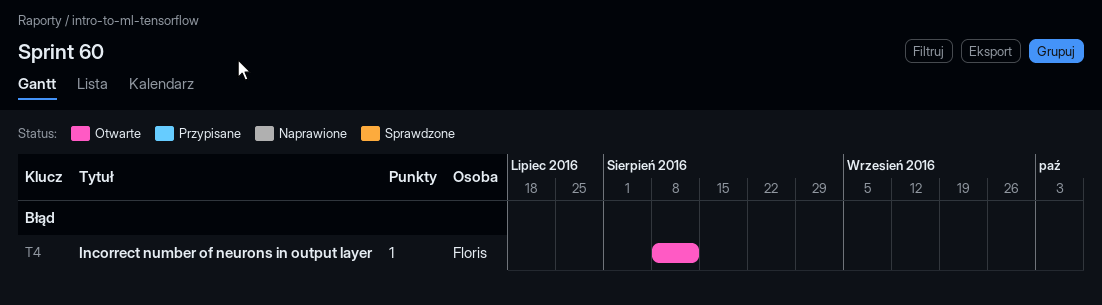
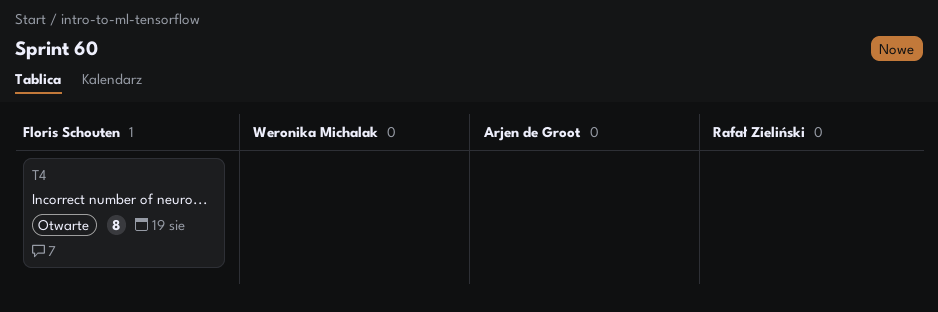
T4, estimate: 1 -> 8
T4, due: Aug 12 -> Aug 19

